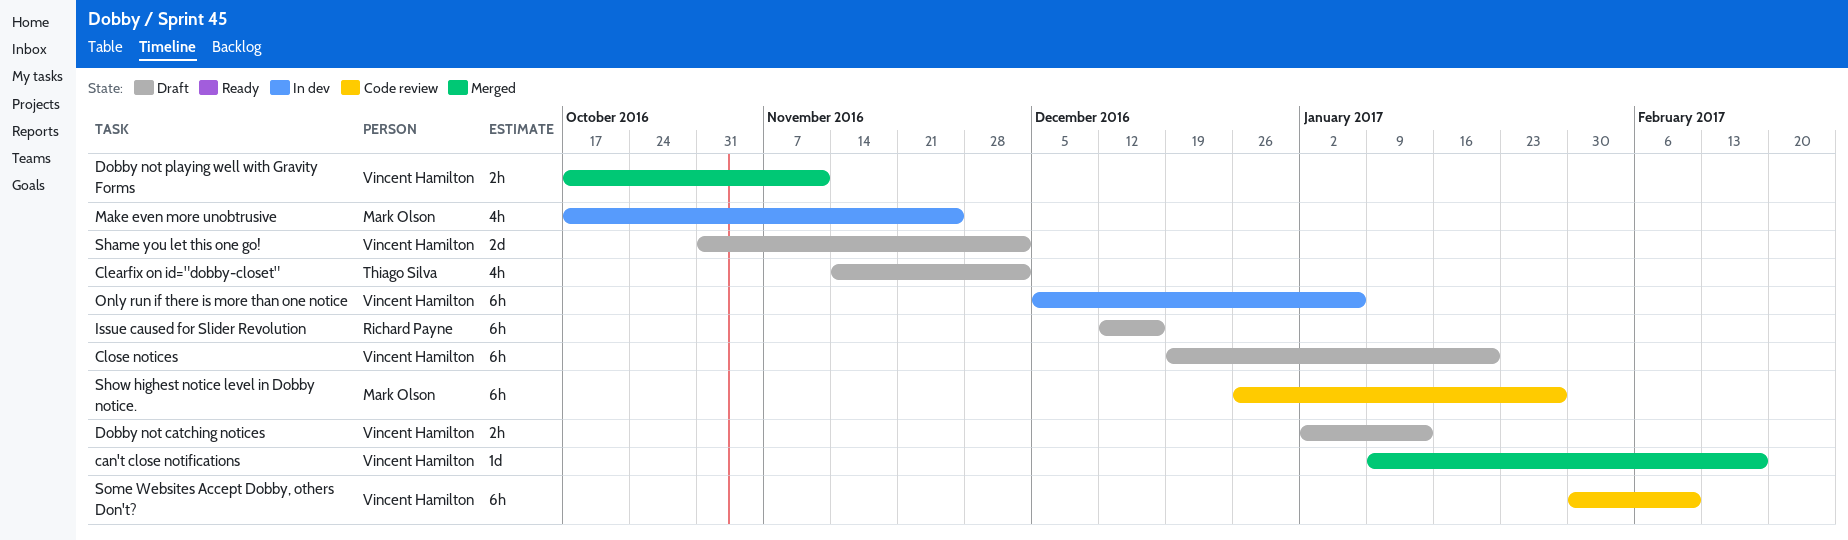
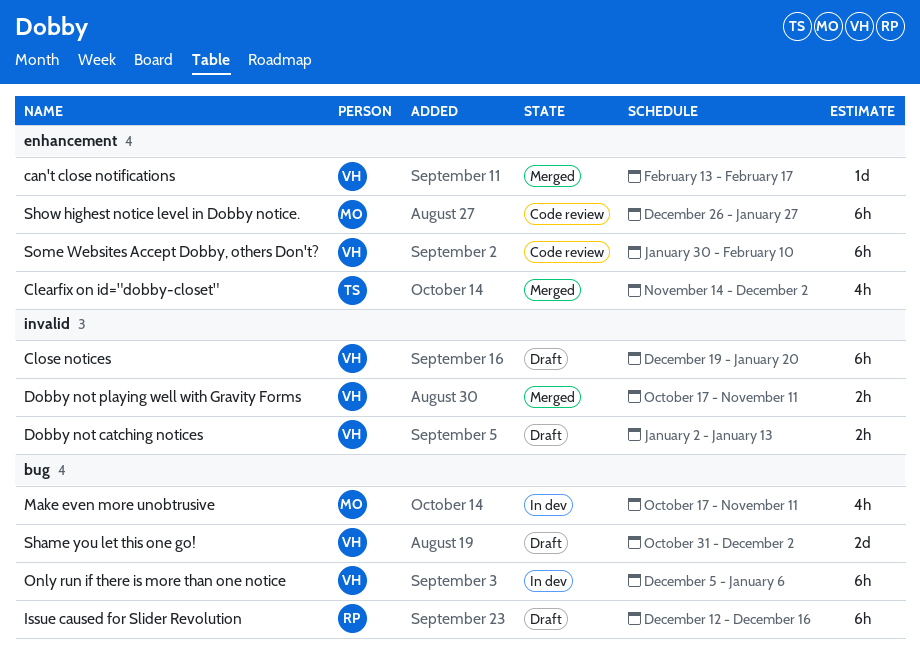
can't close notifications, start: Jan 9 -> Feb 13
Clearfix on id="dobby-closet", status: Draft -> Merged
Make even more unobtrusive, due: Nov 25 -> Nov 11

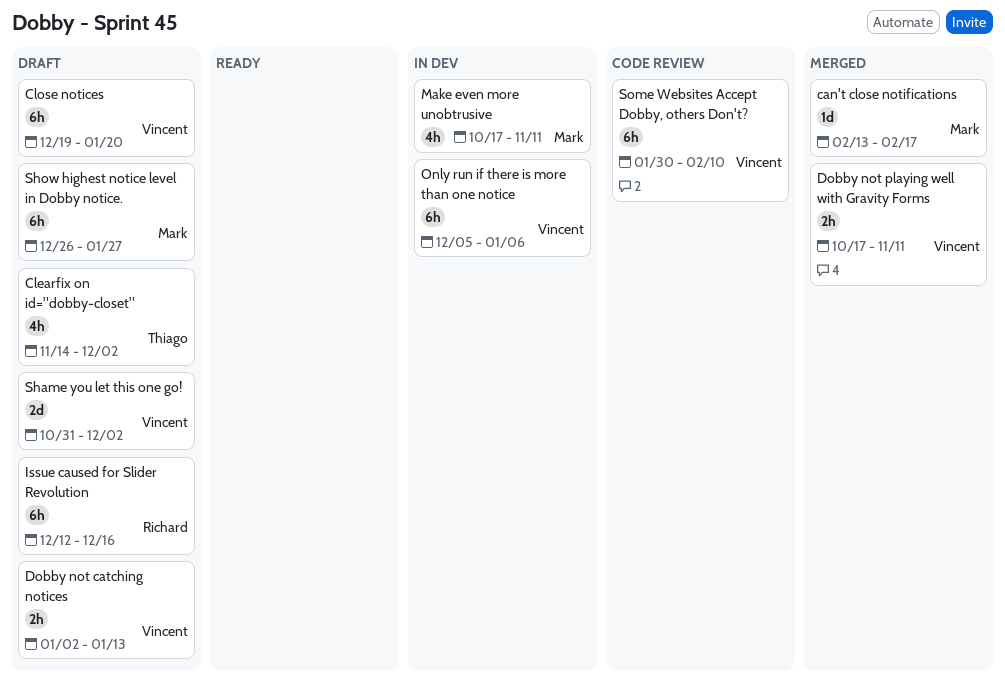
can't close notifications, owner: Vincent -> Mark
Clearfix on id="dobby-closet", status: Merged -> Draft
Show highest notice level in Dobby notice., status: Code review -> Draft

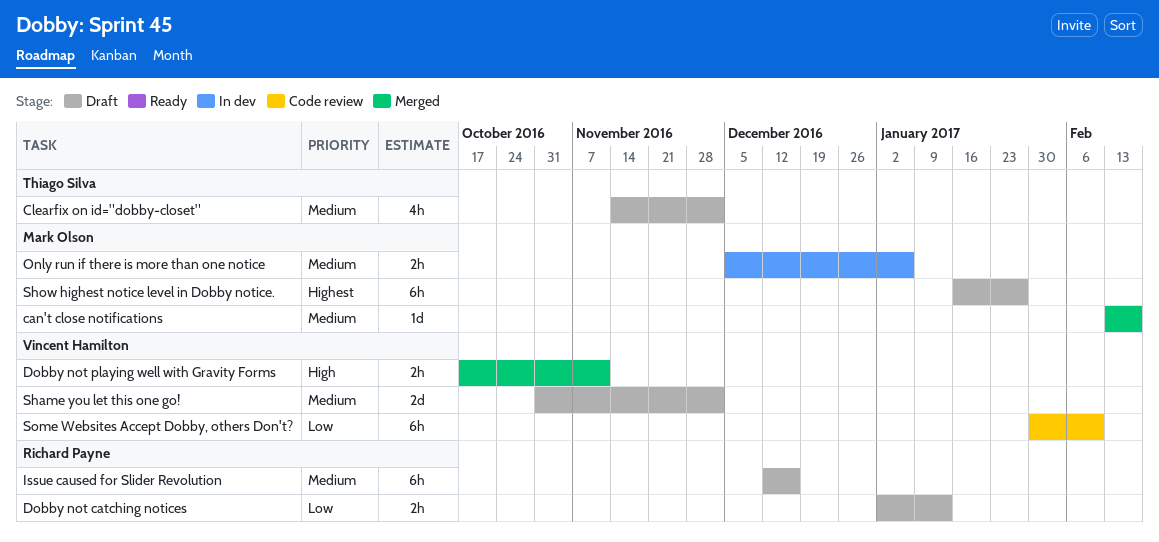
Close notices: present -> none
Dobby not catching notices, owner: Vincent Hamilton -> Richard Payne
Make even more unobtrusive: present -> none
Only run if there is more than one notice, owner: Vincent Hamilton -> Mark Olson
Only run if there is more than one notice, estimate: 6h -> 2h
Show highest notice level in Dobby notice., start: Dec 26 -> Jan 16

